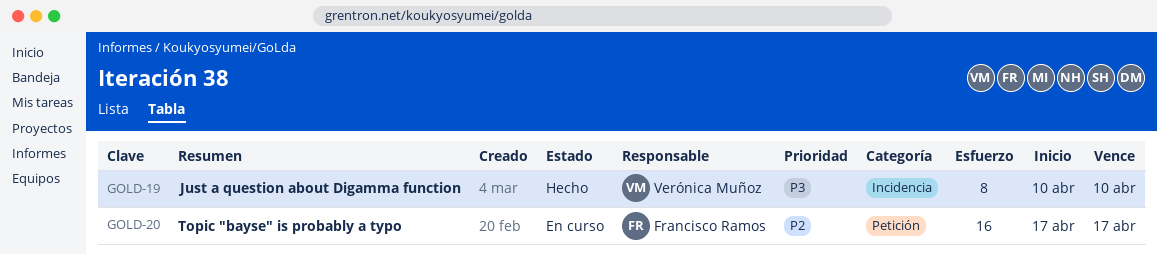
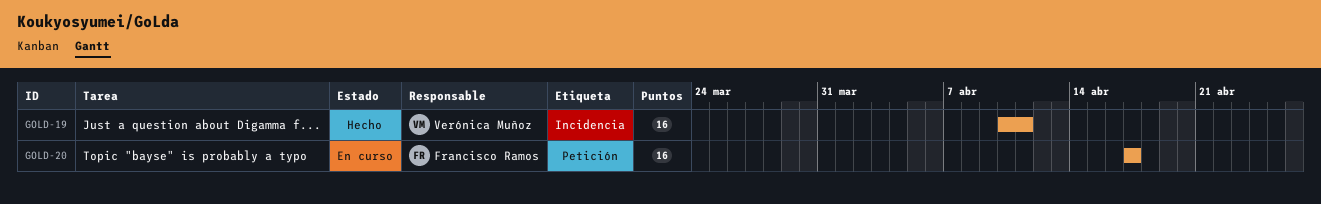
GOLD-19, estimate: 8 -> 16
GOLD-19, due: Apr 10 -> Apr 11

